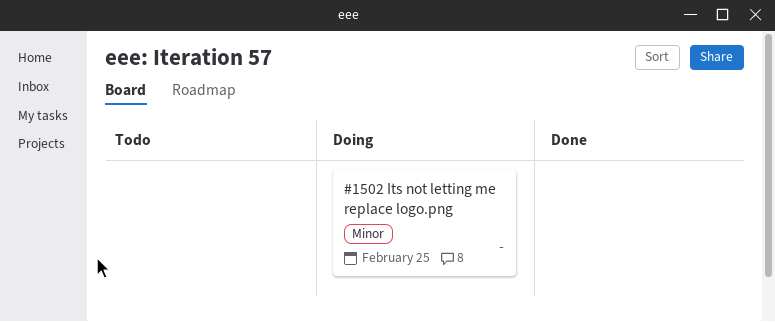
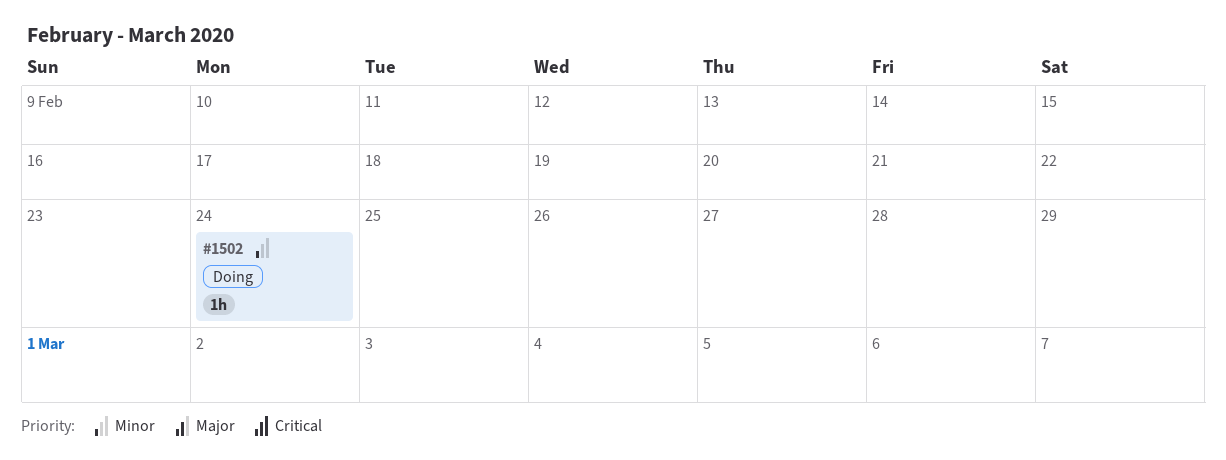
#1502, due: Feb 25 -> Feb 24

